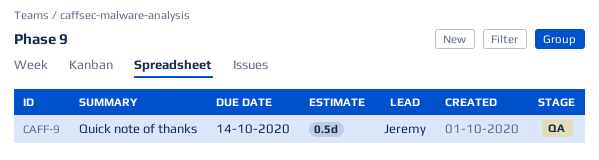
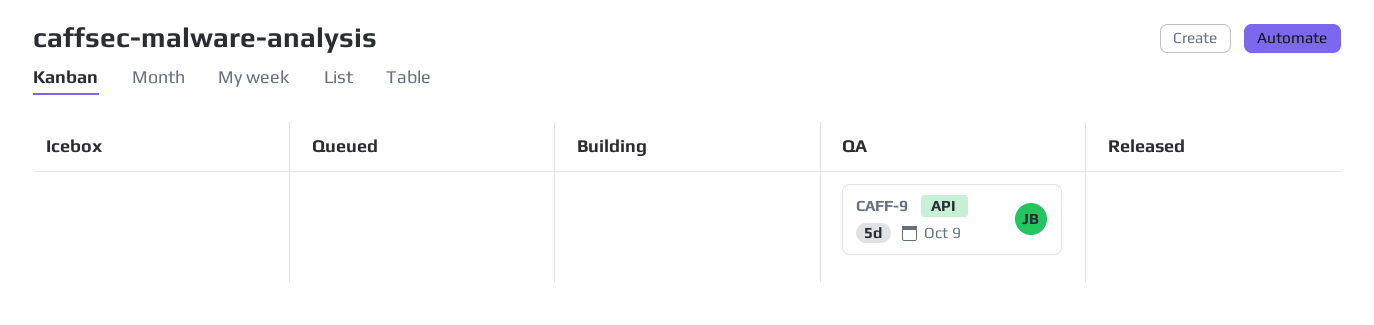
CAFF-9, estimate: 0.5d -> 5d
CAFF-9, due: Oct 14 -> Oct 9

